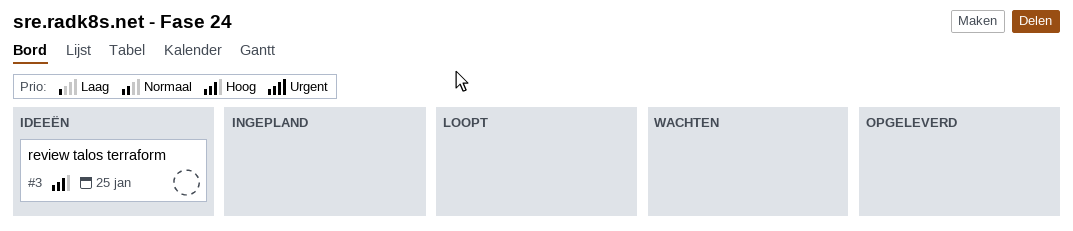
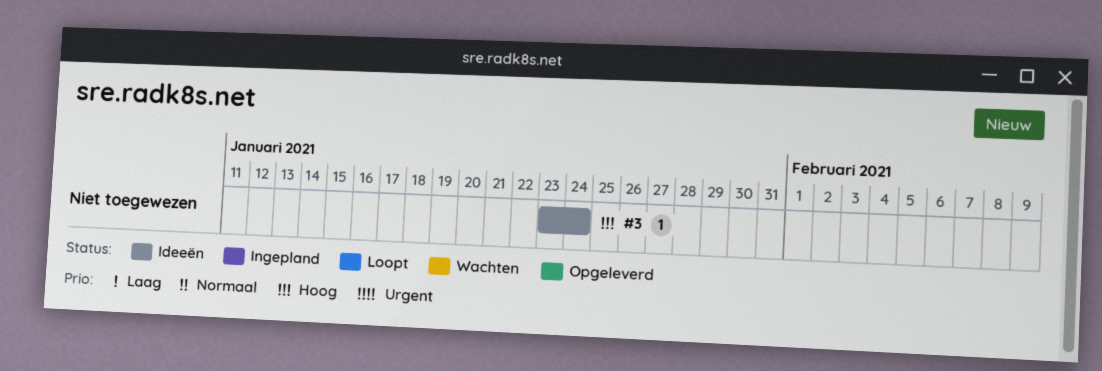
#3, due: Jan 25 -> Jan 24

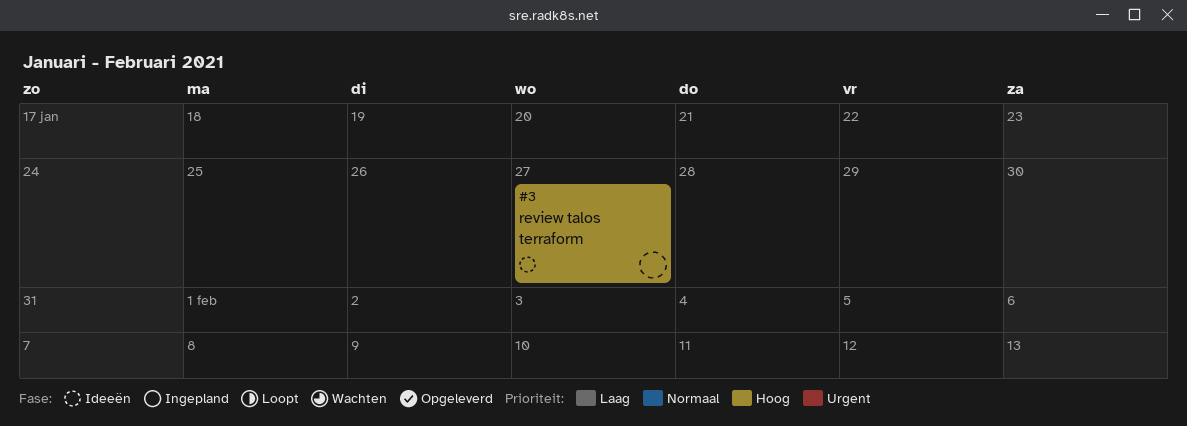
#3, due: Jan 24 -> Jan 27

